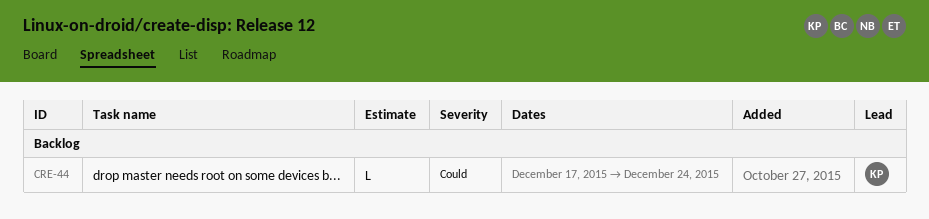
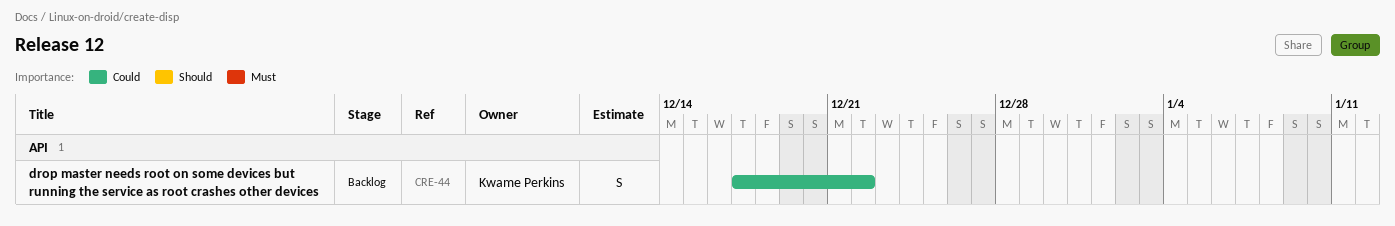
CRE-44, estimate: L -> S
CRE-44, due: Dec 24 -> Dec 22

